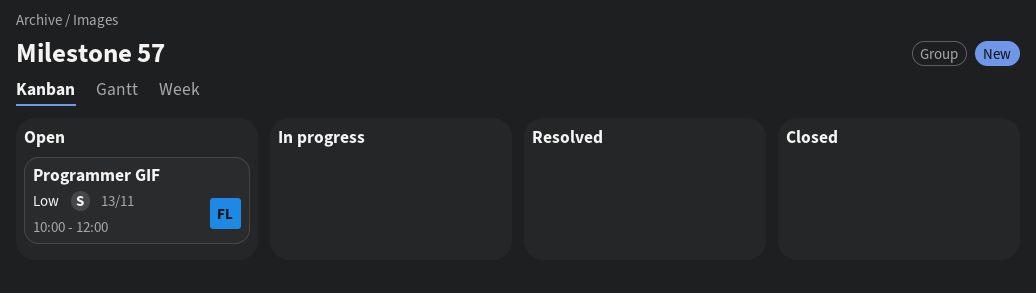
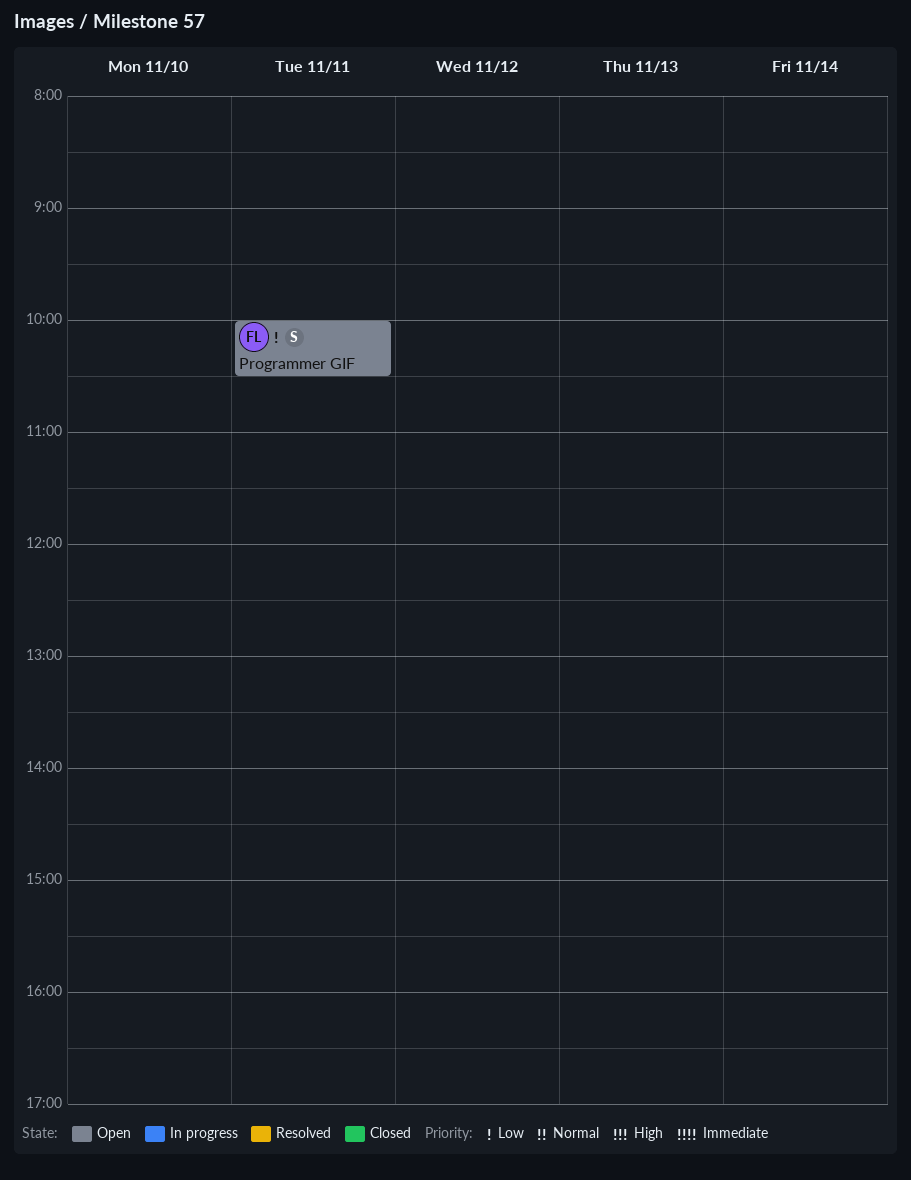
Programmer GIF, day: Nov 13 -> Nov 11
Programmer GIF, ends: 12:00 -> 10:30

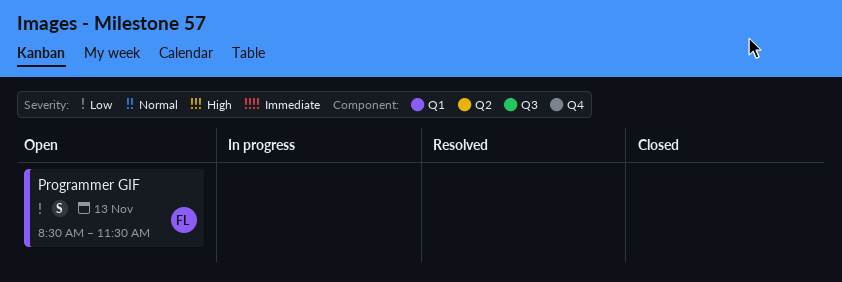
Programmer GIF, day: Nov 11 -> Nov 13
Programmer GIF, begins: 10:00 -> 08:30
Programmer GIF, ends: 10:30 -> 11:30

